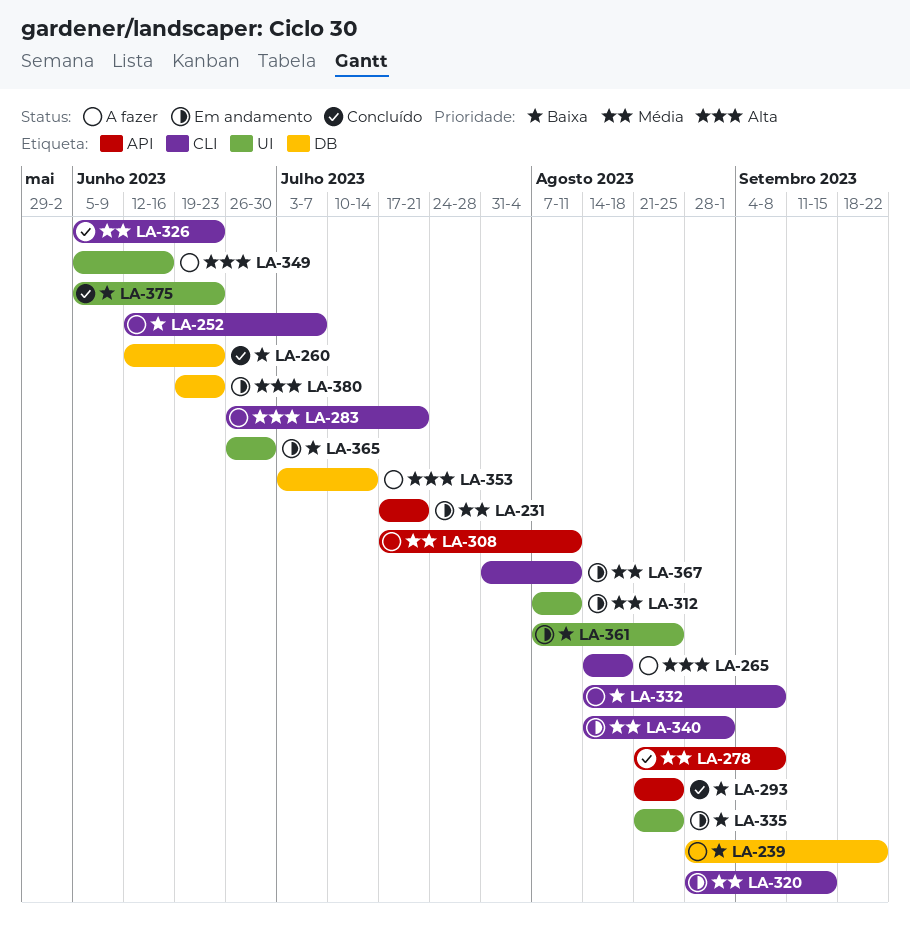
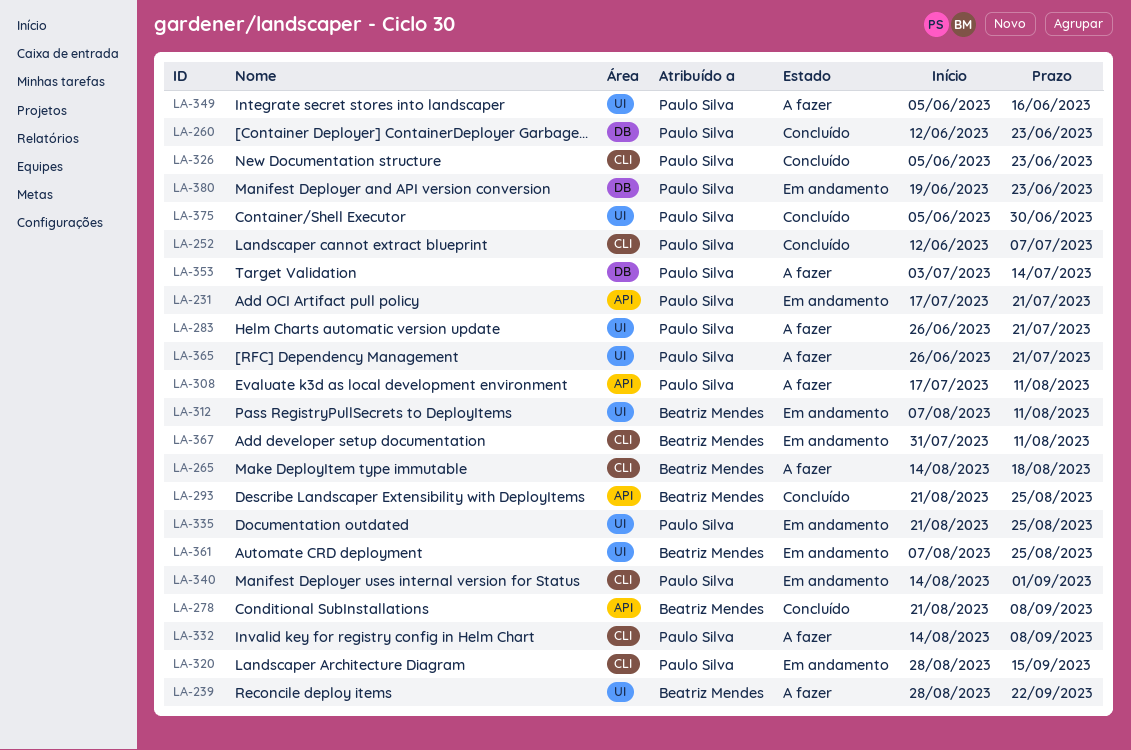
LA-239, label: DB -> UI
LA-252, status: A fazer -> Concluído
LA-283, label: CLI -> UI
LA-365, status: Em andamento -> A fazer
LA-365, due: Jun 30 -> Jul 21
LA-375, due: Jun 23 -> Jun 30

